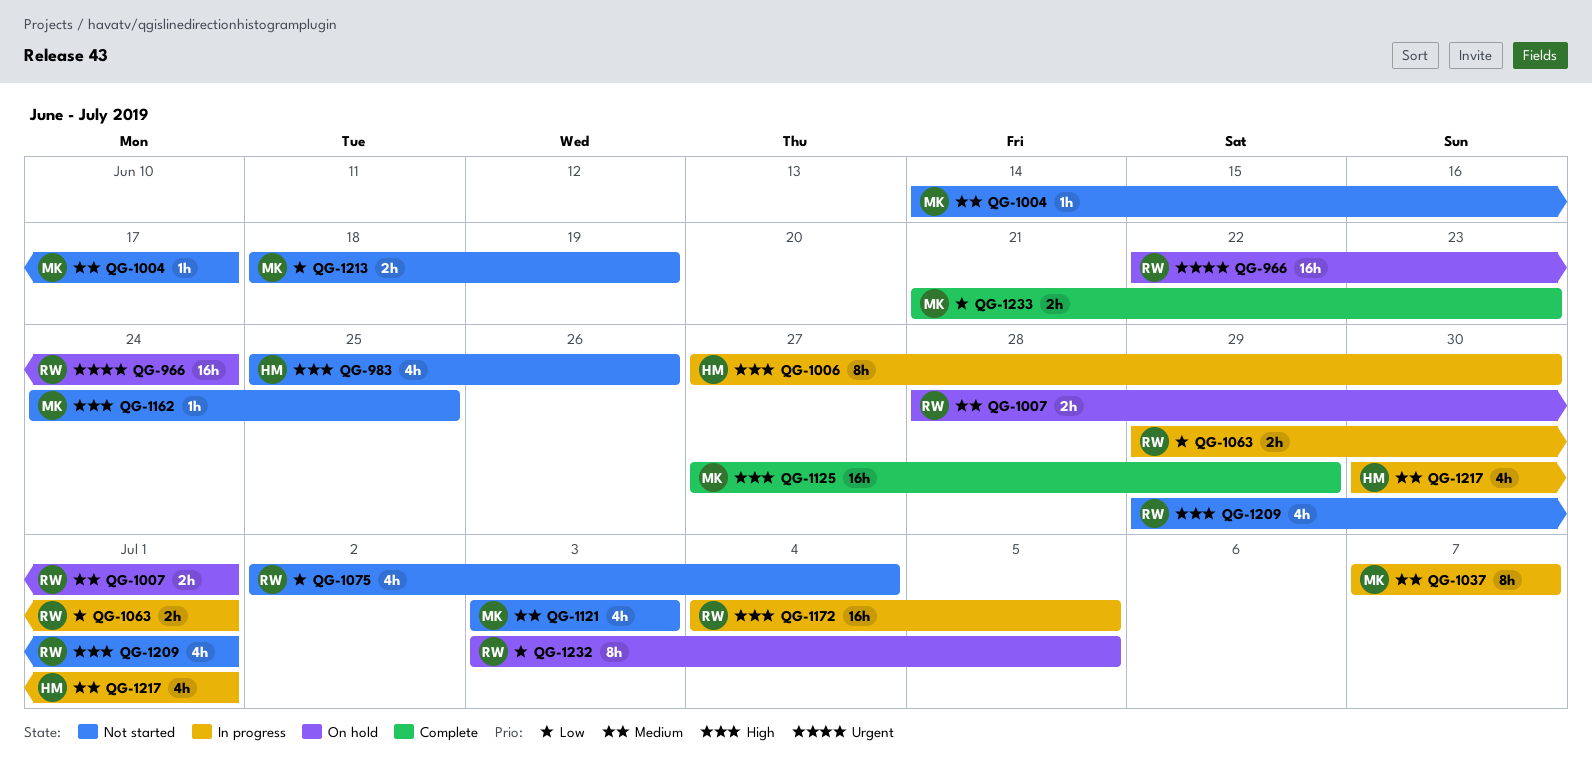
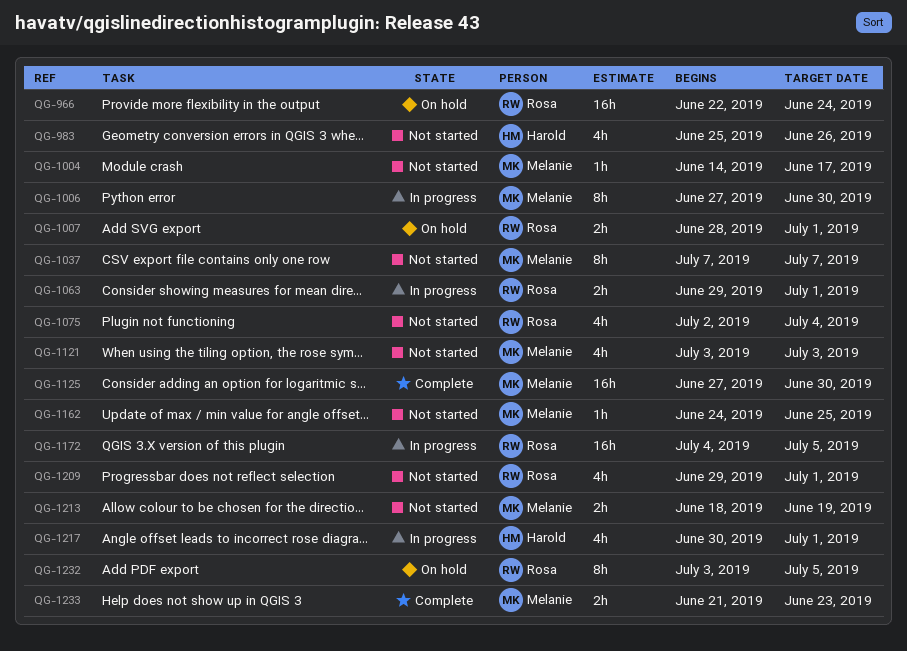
QG-1006, owner: Harold -> Melanie
QG-1037, status: In progress -> Not started
QG-1125, due: Jun 29 -> Jun 30

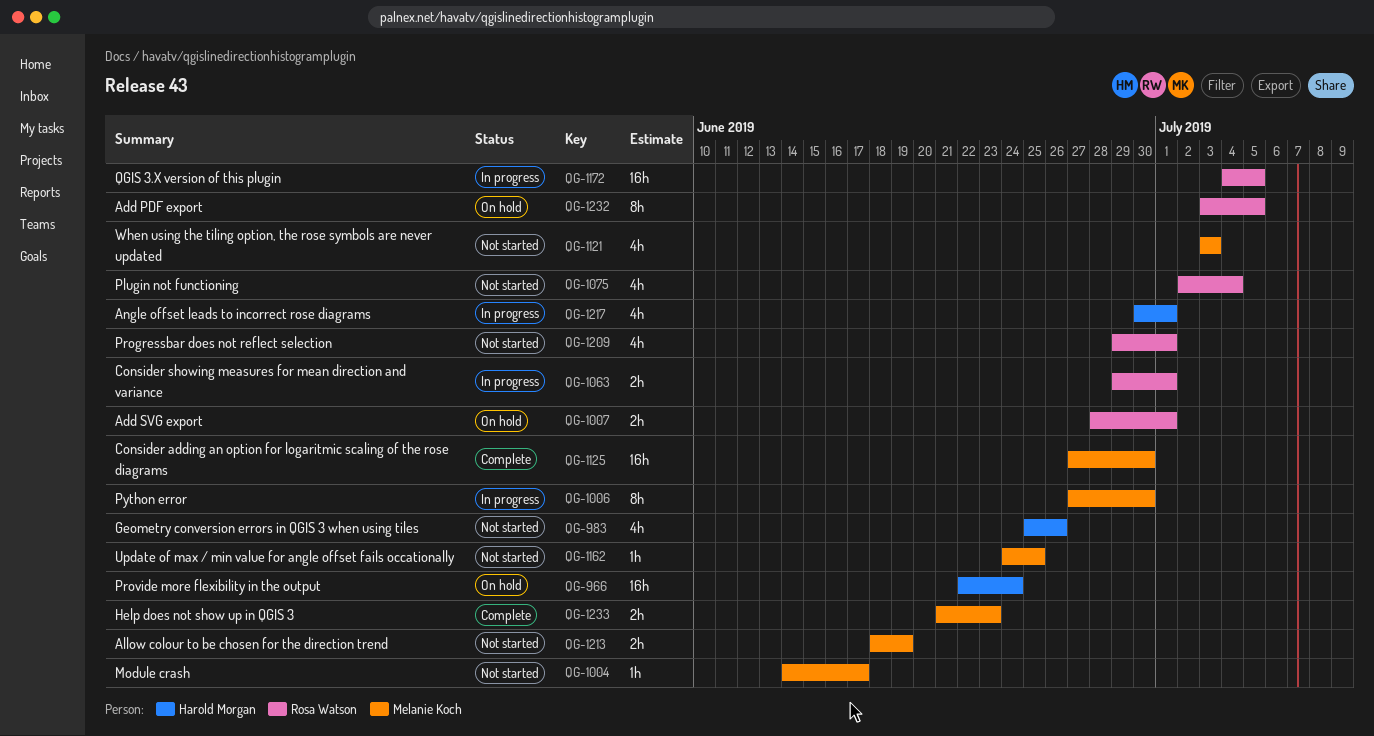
QG-966, owner: Rosa Watson -> Harold Morgan
QG-1037: present -> none

